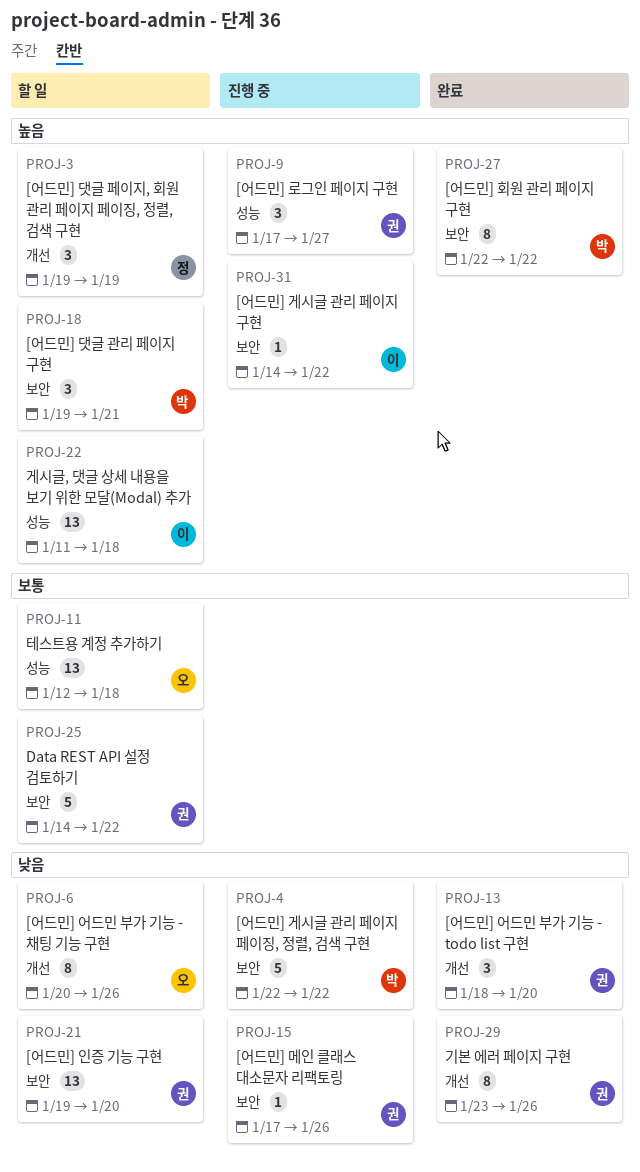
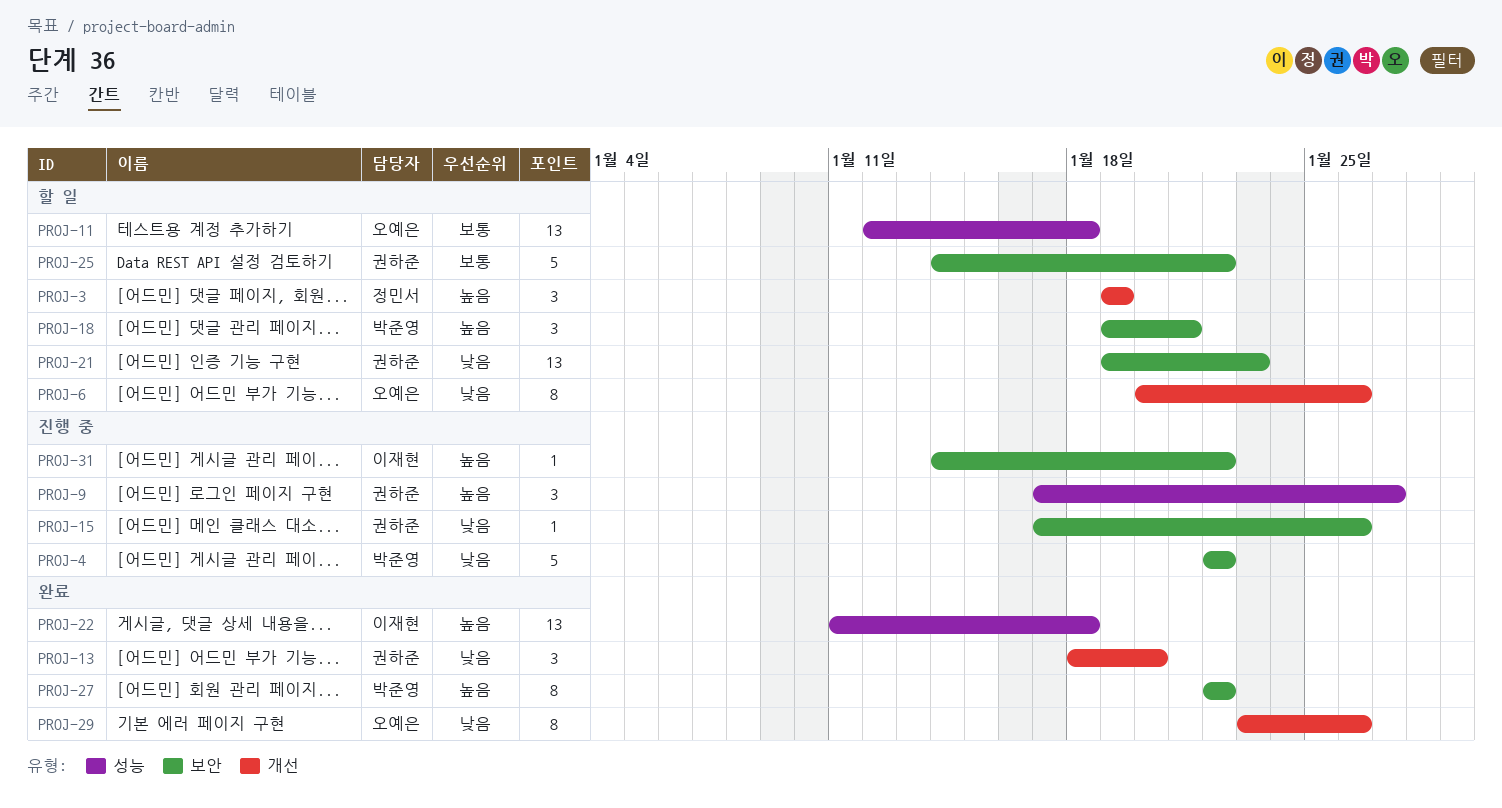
PROJ-21, due: Jan 20 -> Jan 23
PROJ-22, status: 할 일 -> 완료
PROJ-29, owner: 권하준 -> 오예은

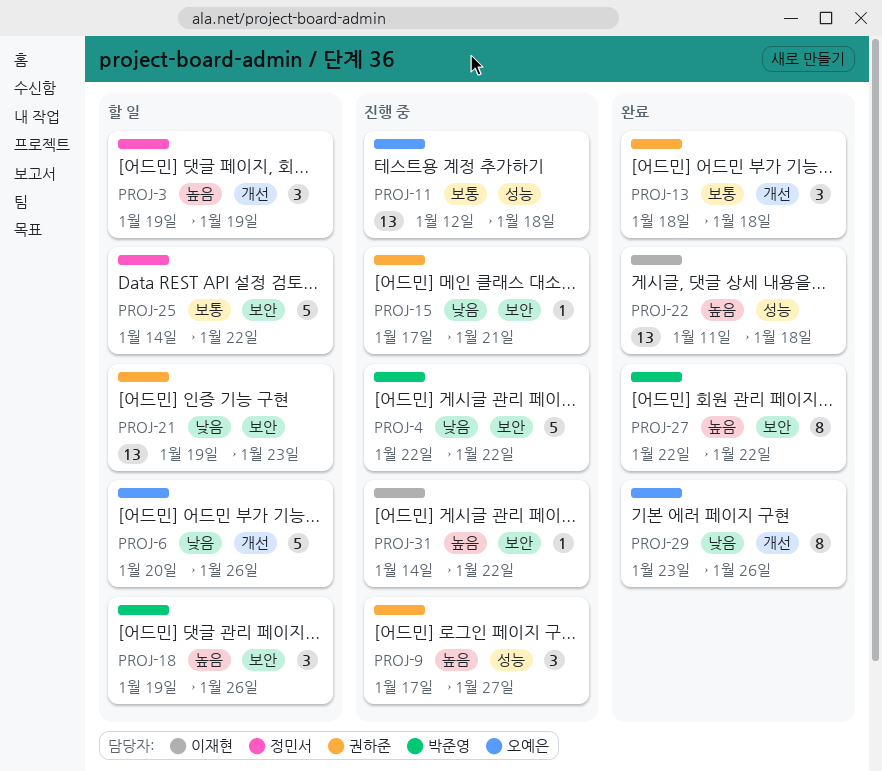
PROJ-6, estimate: 8 -> 5
PROJ-11, status: 할 일 -> 진행 중
PROJ-13, priority: 낮음 -> 보통
PROJ-13, due: Jan 20 -> Jan 18
PROJ-15, due: Jan 26 -> Jan 21
PROJ-18, due: Jan 21 -> Jan 26
PROJ-25, owner: 권하준 -> 정민서

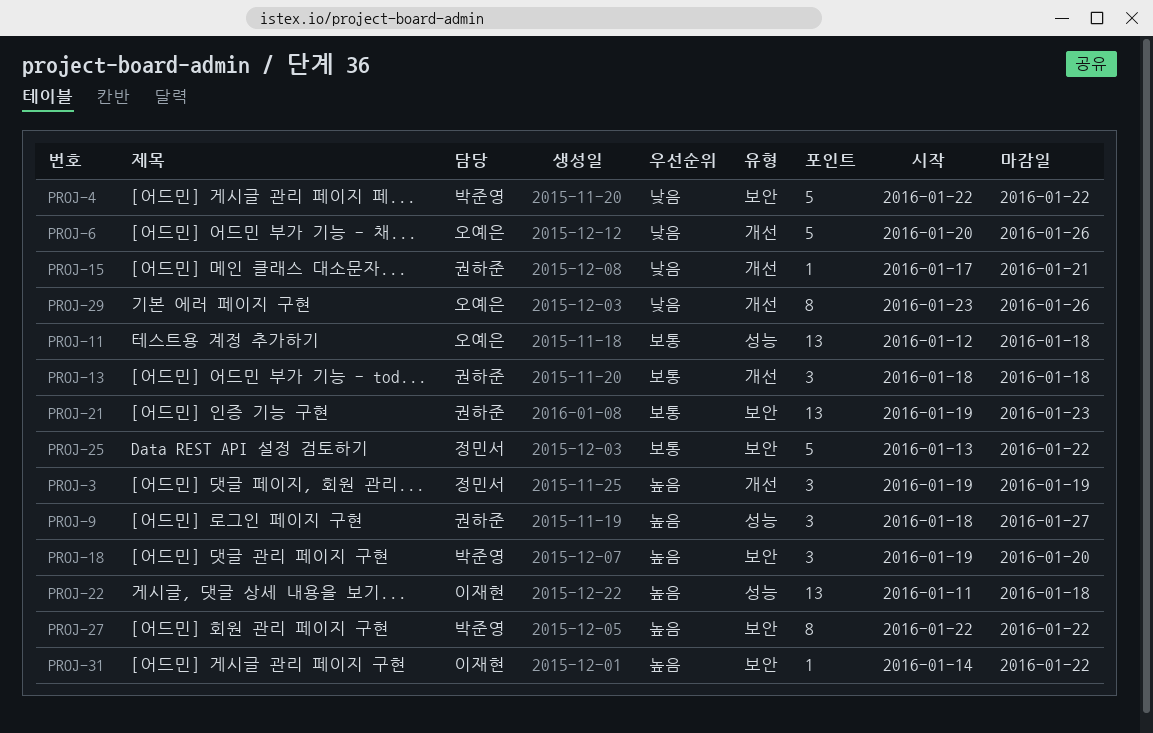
PROJ-9, start: Jan 17 -> Jan 18
PROJ-15, label: 보안 -> 개선
PROJ-18, due: Jan 26 -> Jan 20
PROJ-21, priority: 낮음 -> 보통
PROJ-25, start: Jan 14 -> Jan 13

